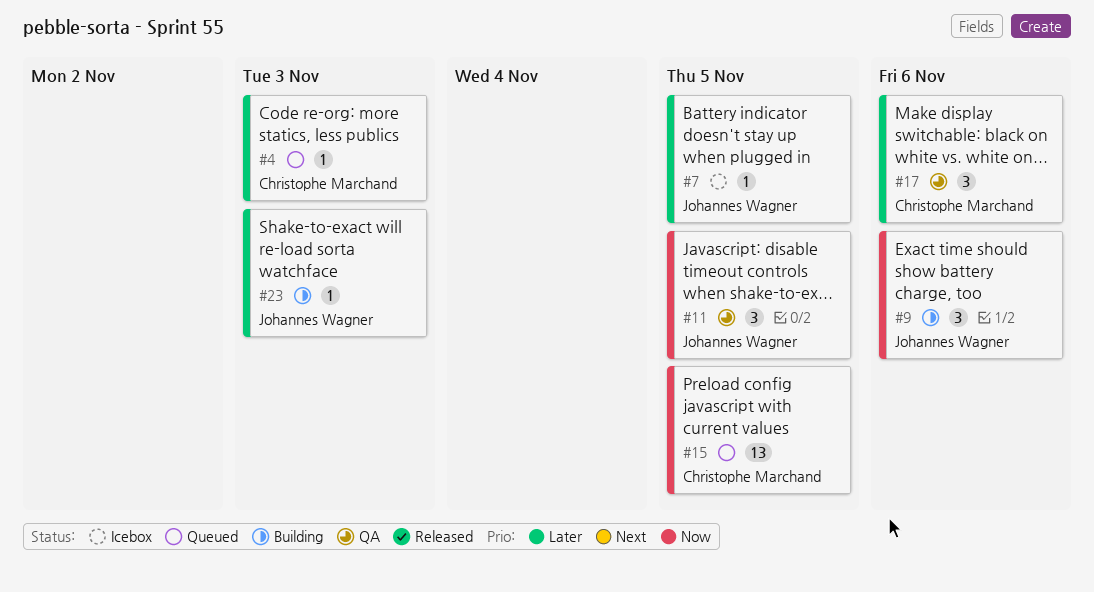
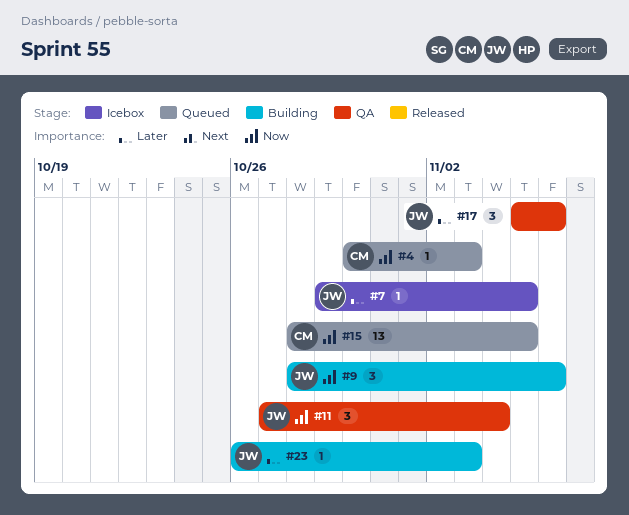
#4, priority: Later -> Now
#11, due: Nov 5 -> Nov 4
#17, owner: Christophe Marchand -> Johannes Wagner

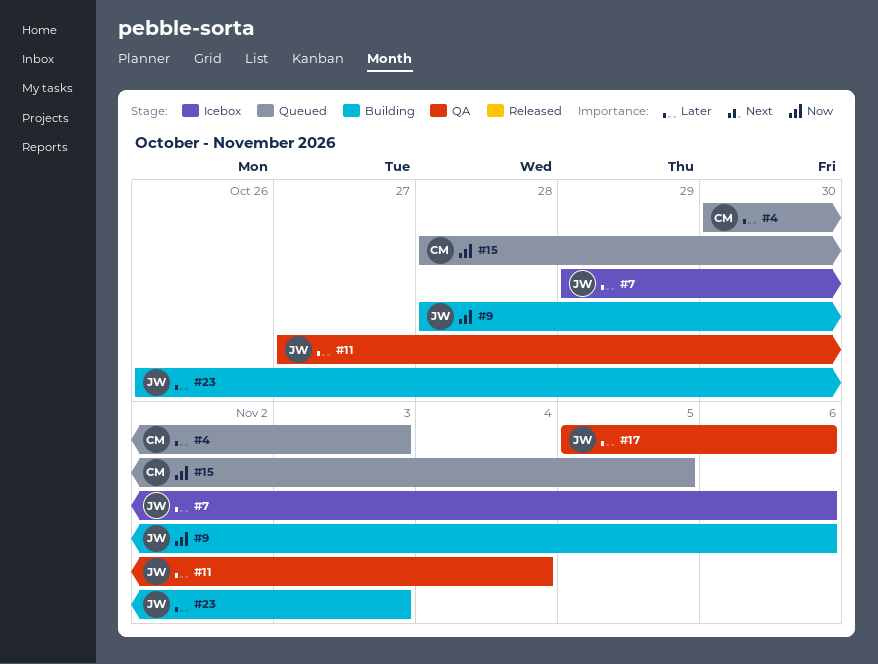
#4, priority: Now -> Later
#7, due: Nov 5 -> Nov 6
#11, priority: Now -> Later

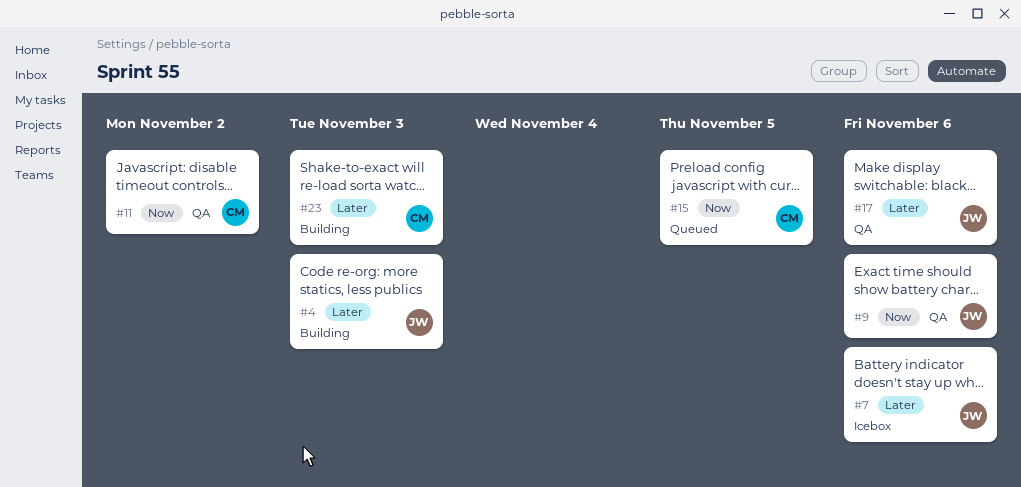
#4, status: Queued -> Building
#4, owner: CM -> JW
#9, status: Building -> QA
#11, owner: JW -> CM
#11, priority: Later -> Now
#11, due: Nov 4 -> Nov 2
#23, owner: JW -> CM

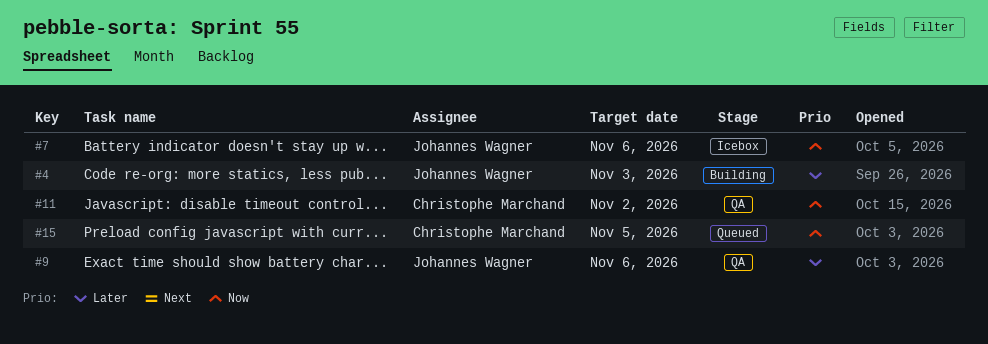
#7, priority: Later -> Now
#9, priority: Now -> Later
#17: present -> none
#23: present -> none

